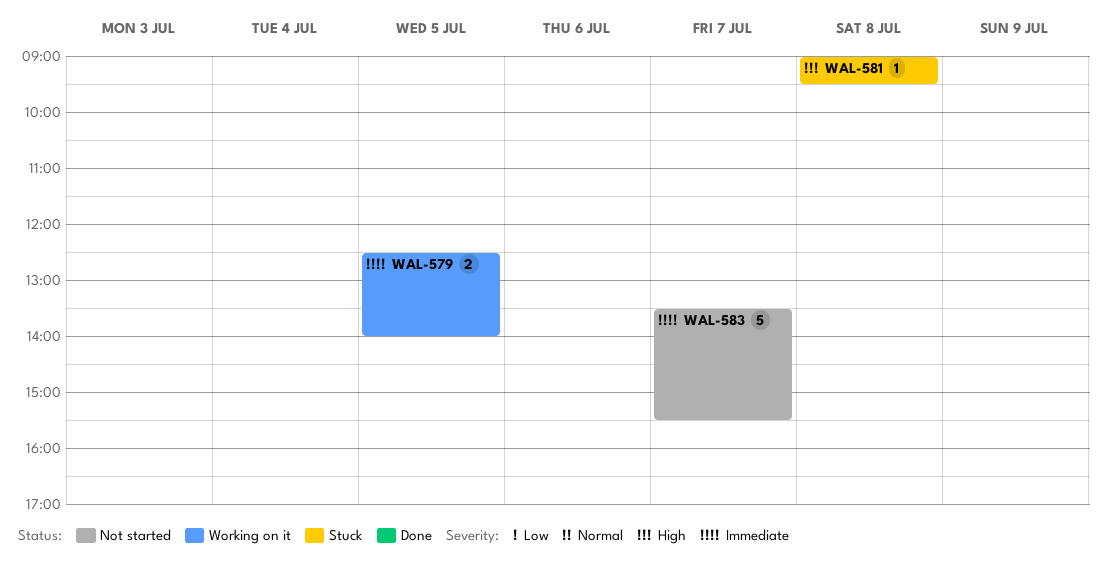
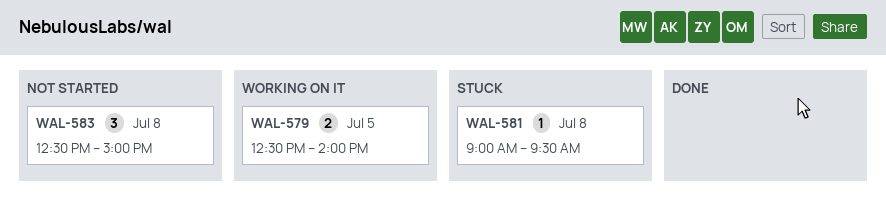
WAL-583, estimate: 5 -> 3
WAL-583, day: Jul 7 -> Jul 8
WAL-583, begins: 13:30 -> 12:30
WAL-583, ends: 15:30 -> 15:00

